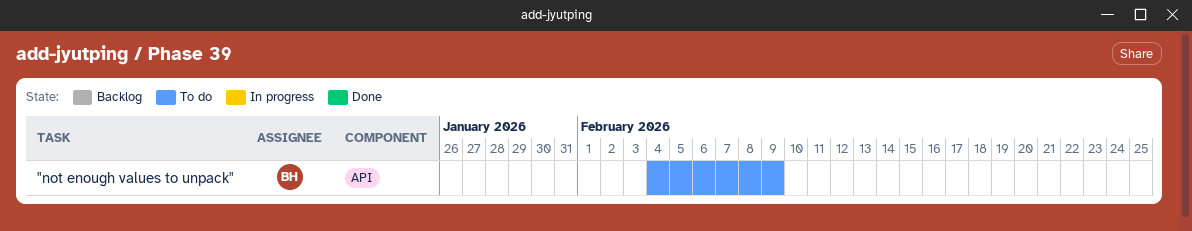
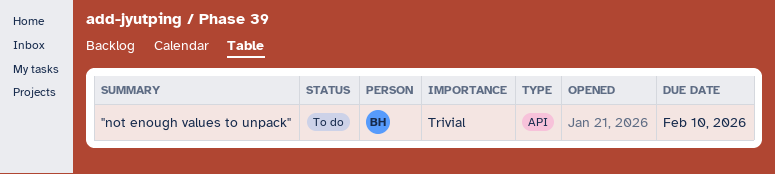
"not enough values to unpack", due: Feb 9 -> Feb 10

